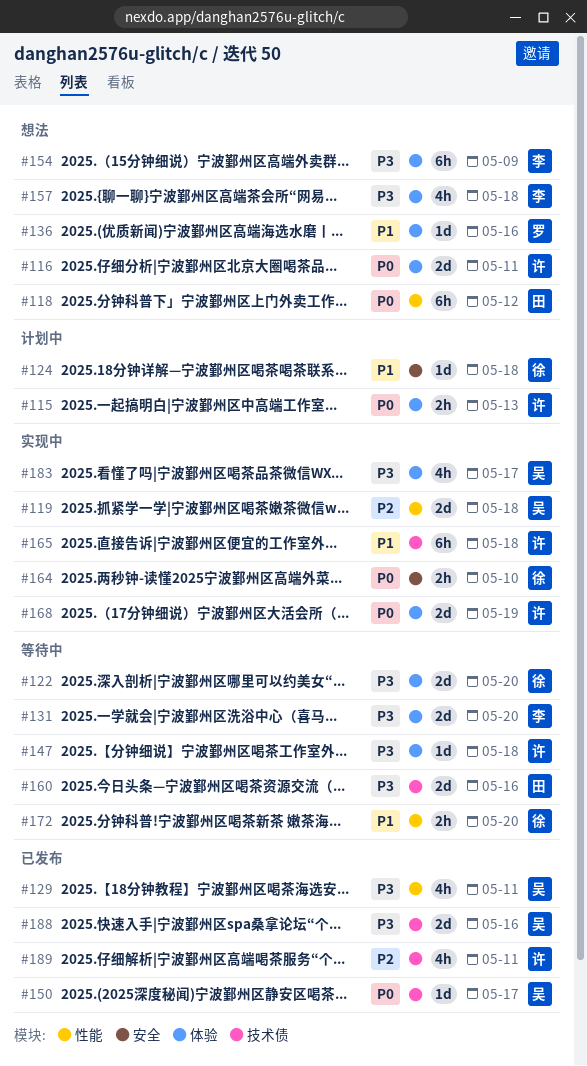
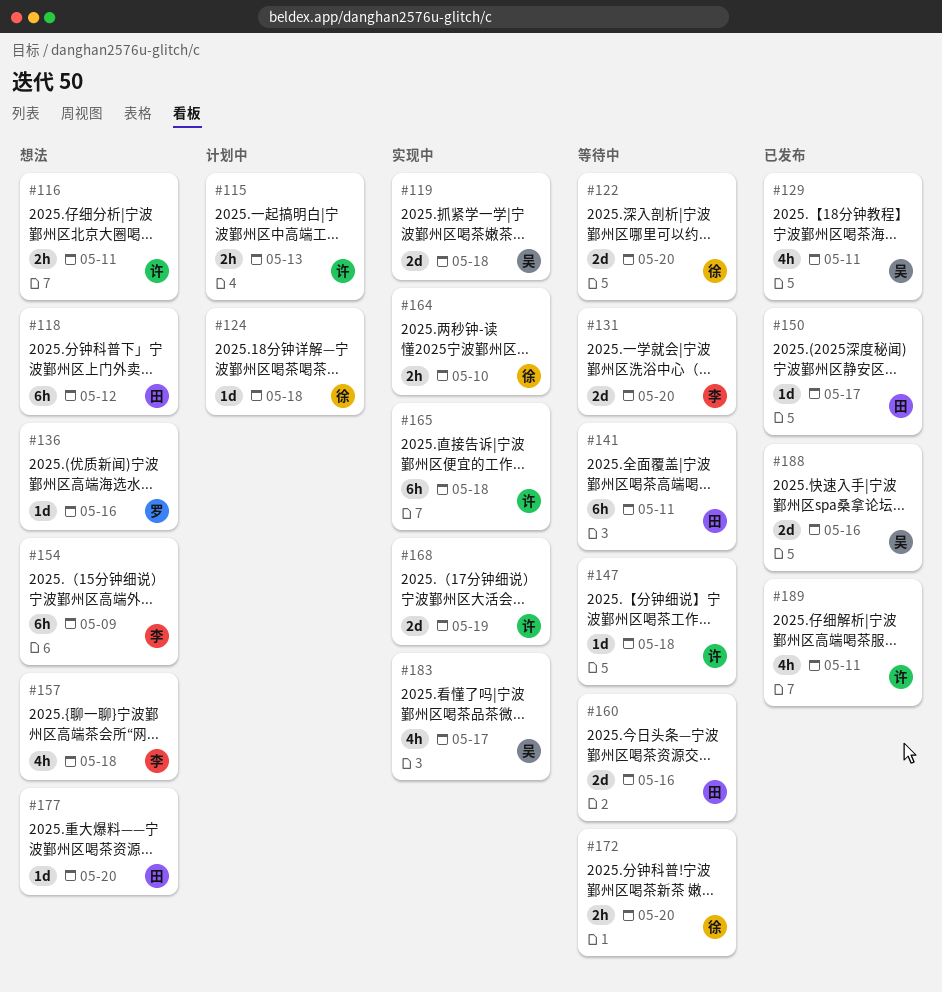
#116, estimate: 2d -> 2h
#141: none -> present
#150, owner: 吴 -> 田
#177: none -> present

